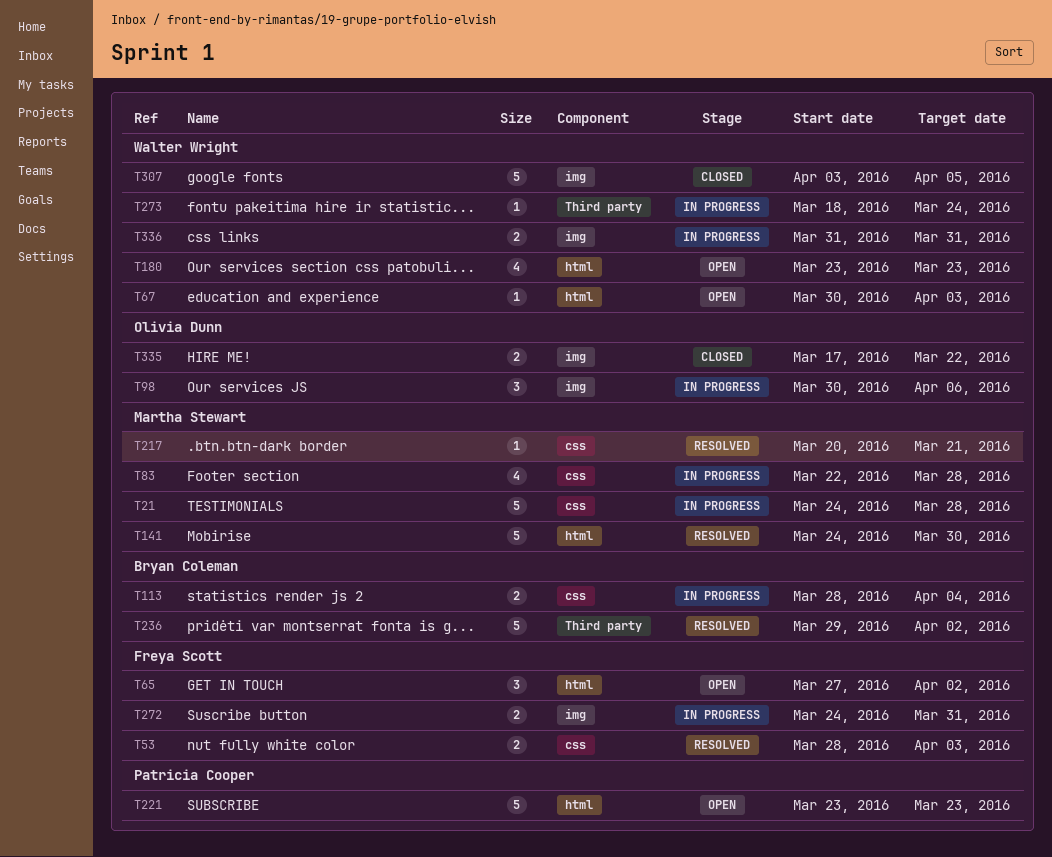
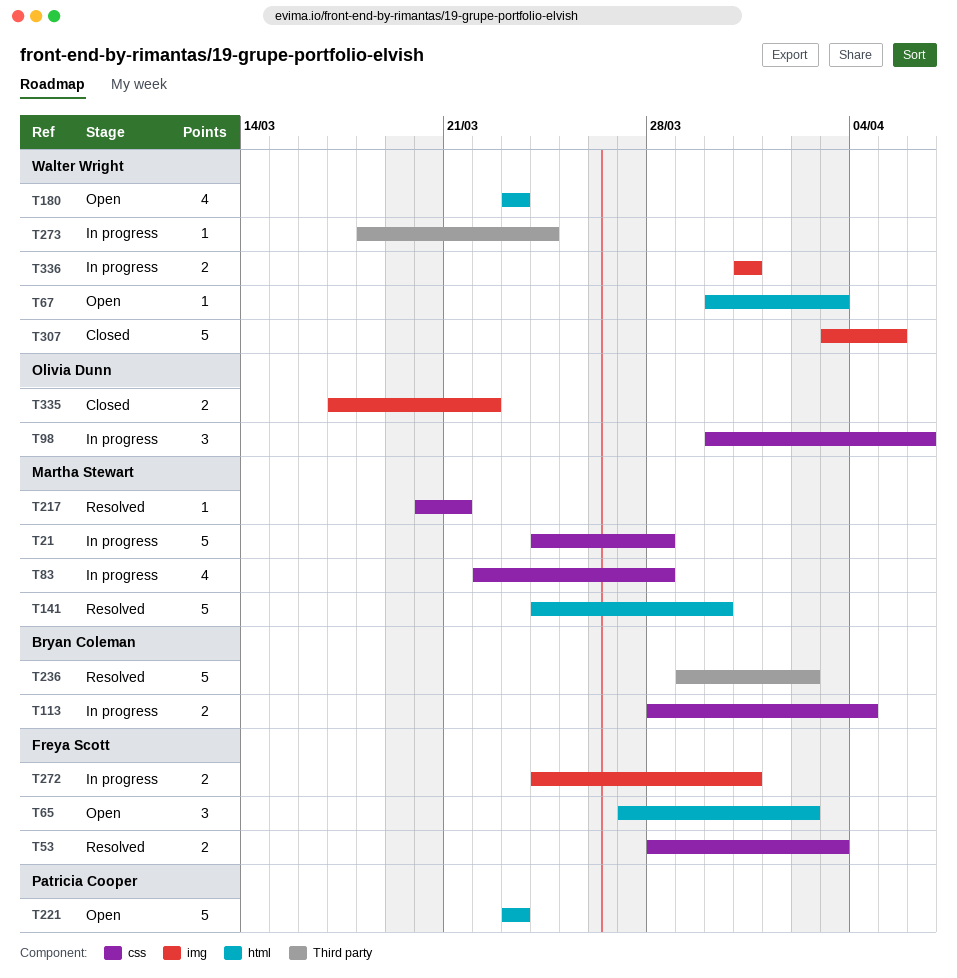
T98, label: img -> css

